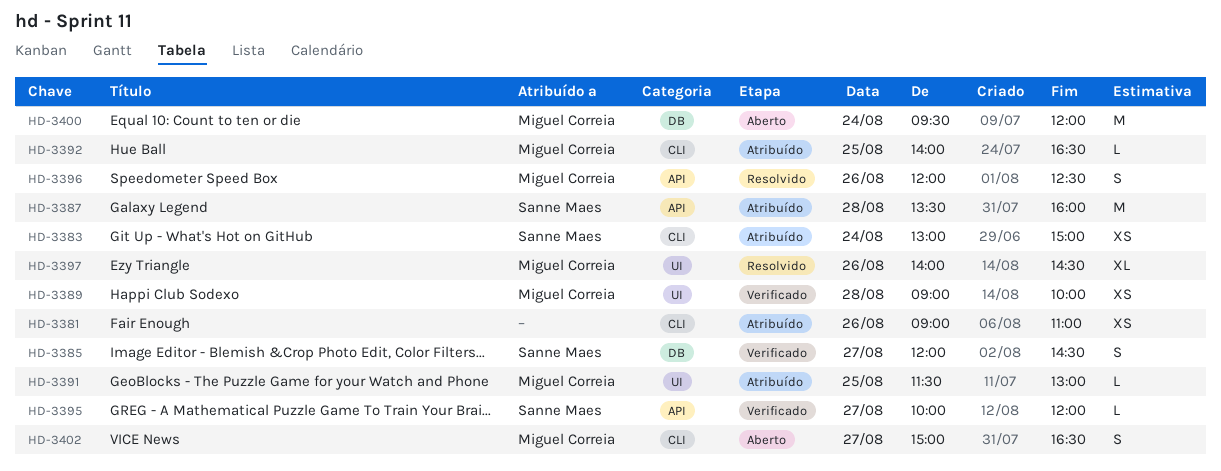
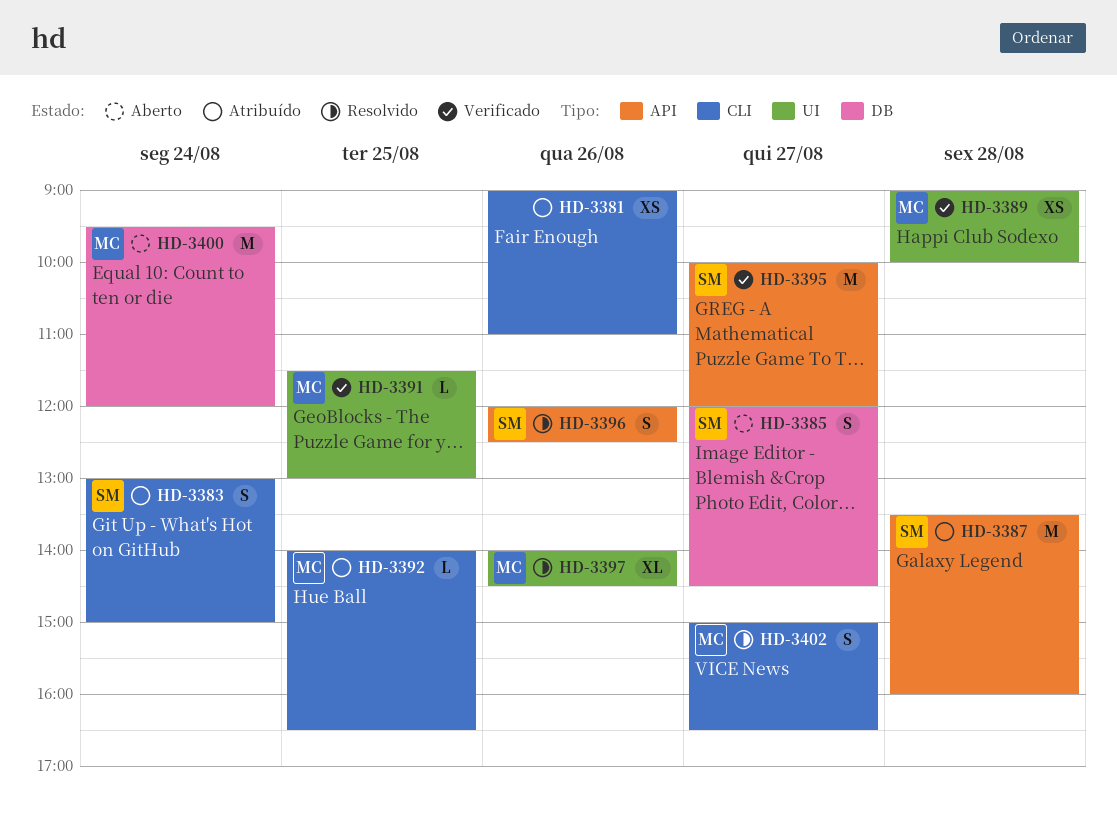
HD-3383, estimate: XS -> S
HD-3385, status: Verificado -> Aberto
HD-3391, status: Atribuído -> Verificado
HD-3395, estimate: L -> M
HD-3396, owner: Miguel Correia -> Sanne Maes
HD-3402, status: Aberto -> Resolvido

